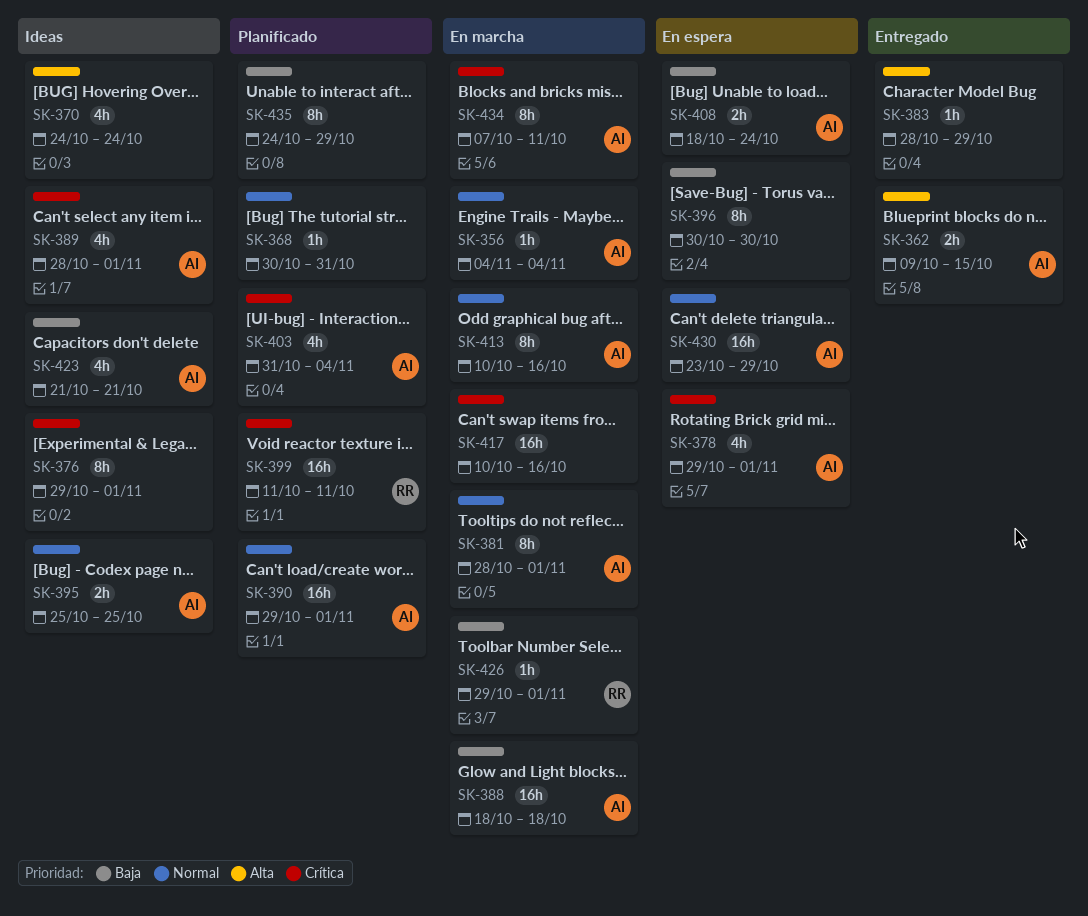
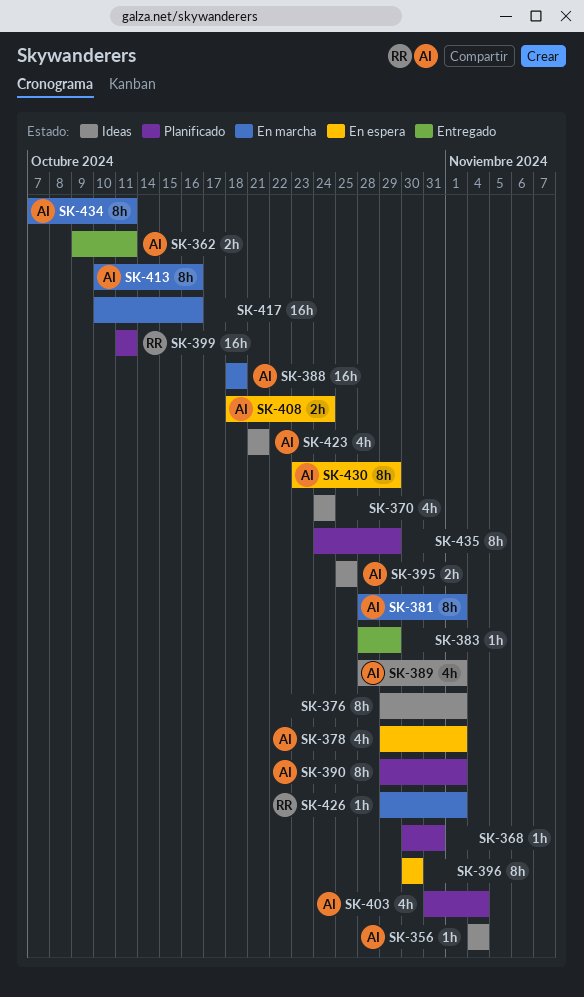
SK-356, status: En marcha -> Ideas
SK-362, due: Oct 15 -> Oct 11
SK-390, estimate: 16h -> 8h
SK-430, estimate: 16h -> 8h

